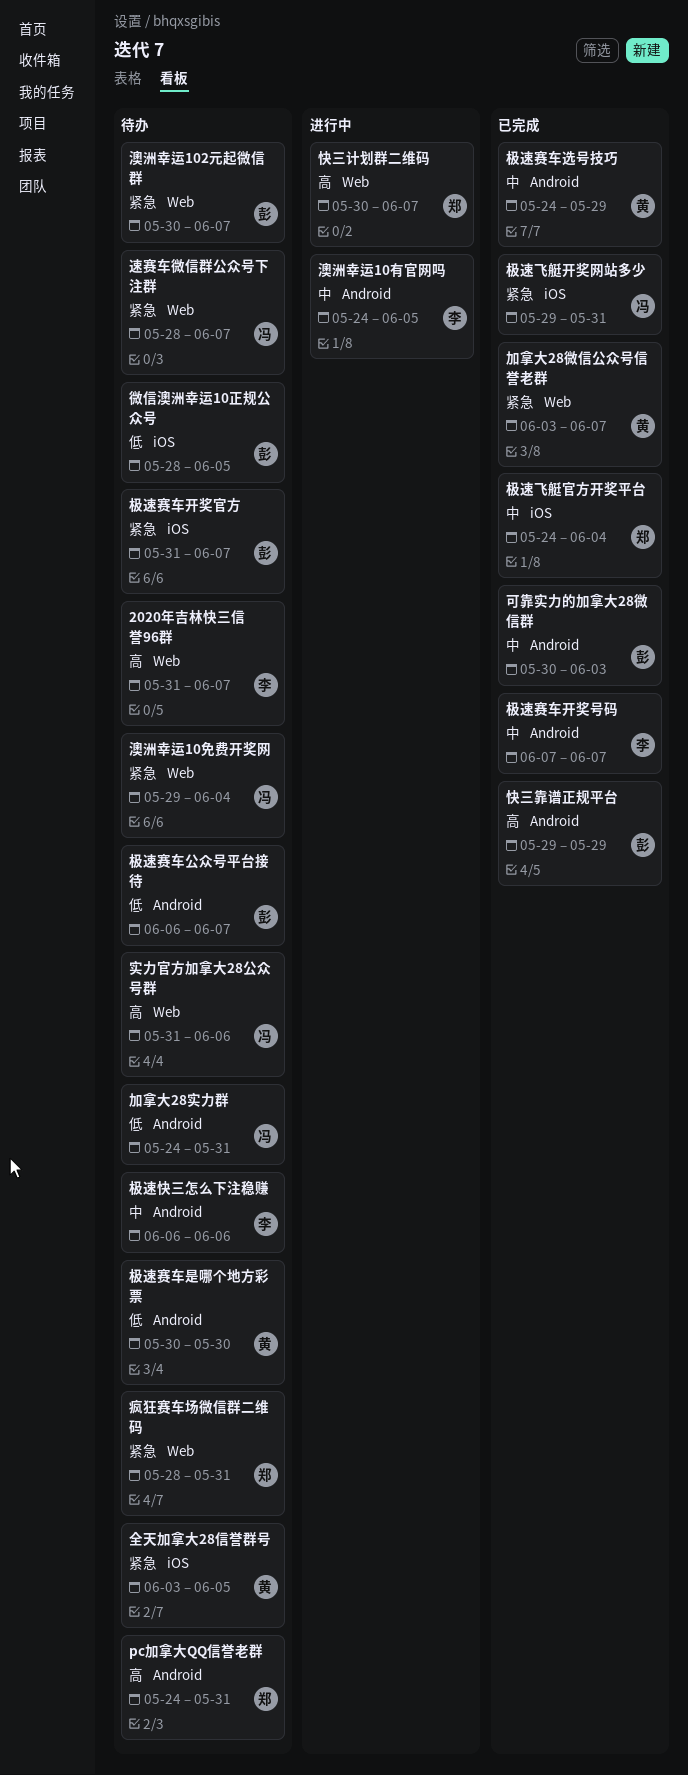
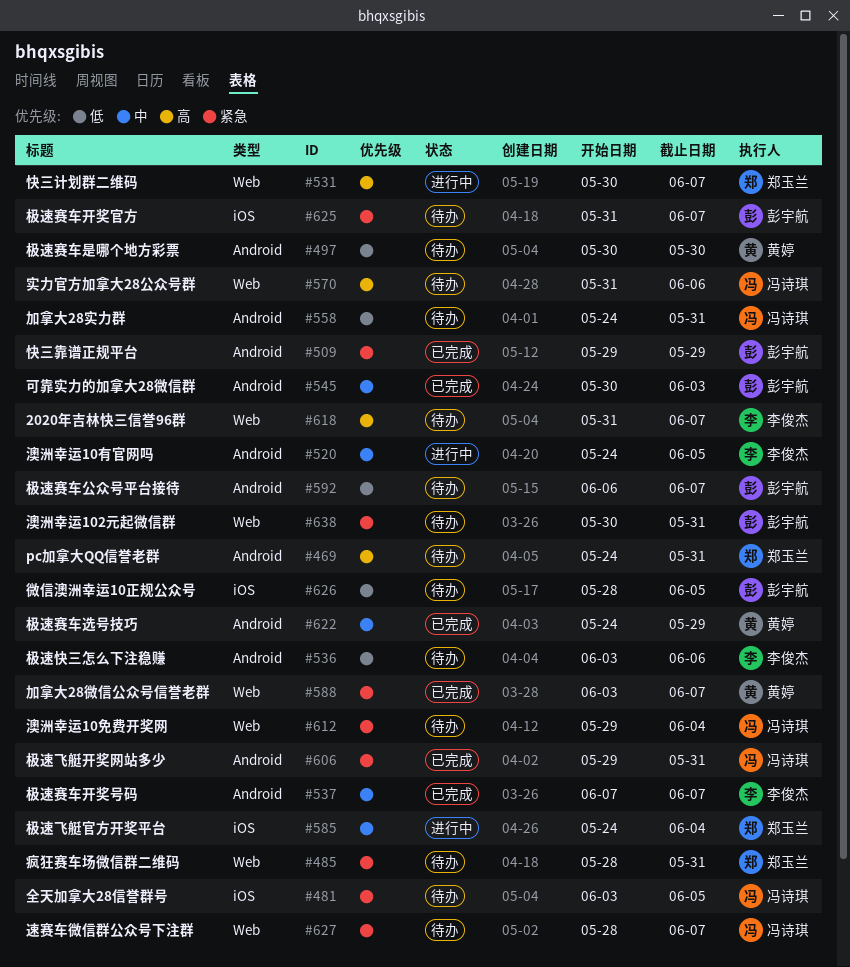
全天加拿大28信誉群号, owner: 黄婷 -> 冯诗琪
快三靠谱正规平台, priority: 高 -> 紧急
极速快三怎么下注稳赚, priority: 中 -> 低
极速快三怎么下注稳赚, start: Jun 6 -> Jun 3
极速飞艇官方开奖平台, status: 已完成 -> 进行中
极速飞艇开奖网站多少, label: iOS -> Android
澳洲幸运102元起微信群, due: Jun 7 -> May 31

